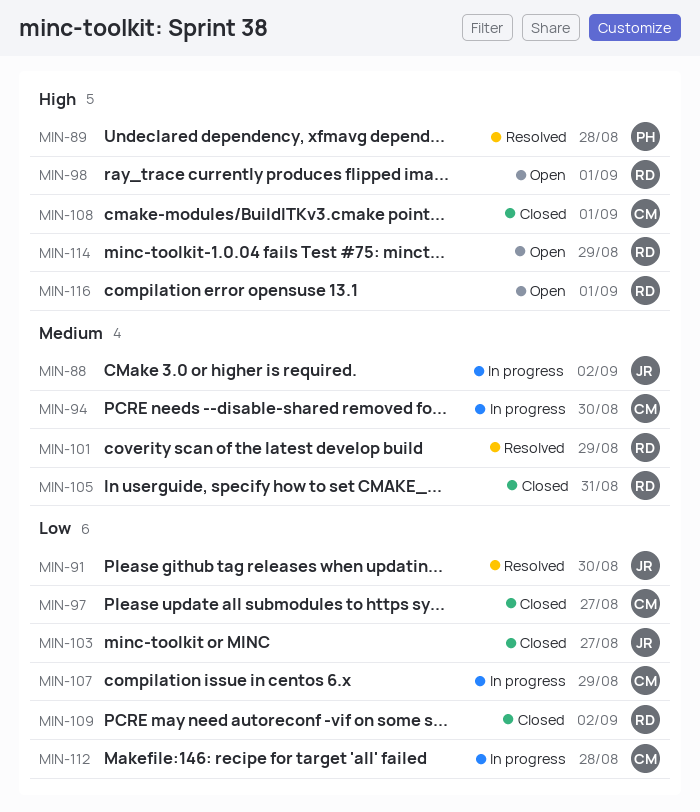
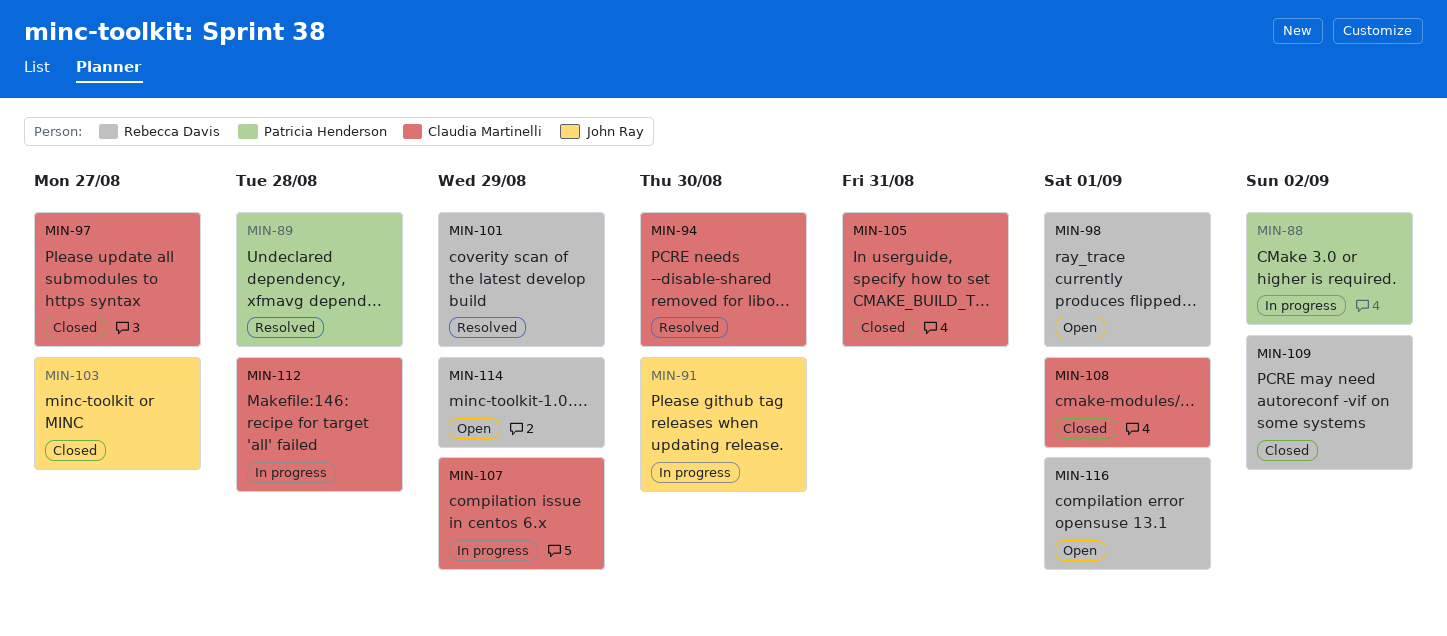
MIN-88, owner: John Ray -> Patricia Henderson
MIN-91, status: Resolved -> In progress
MIN-94, status: In progress -> Resolved
MIN-105, owner: Rebecca Davis -> Claudia Martinelli

